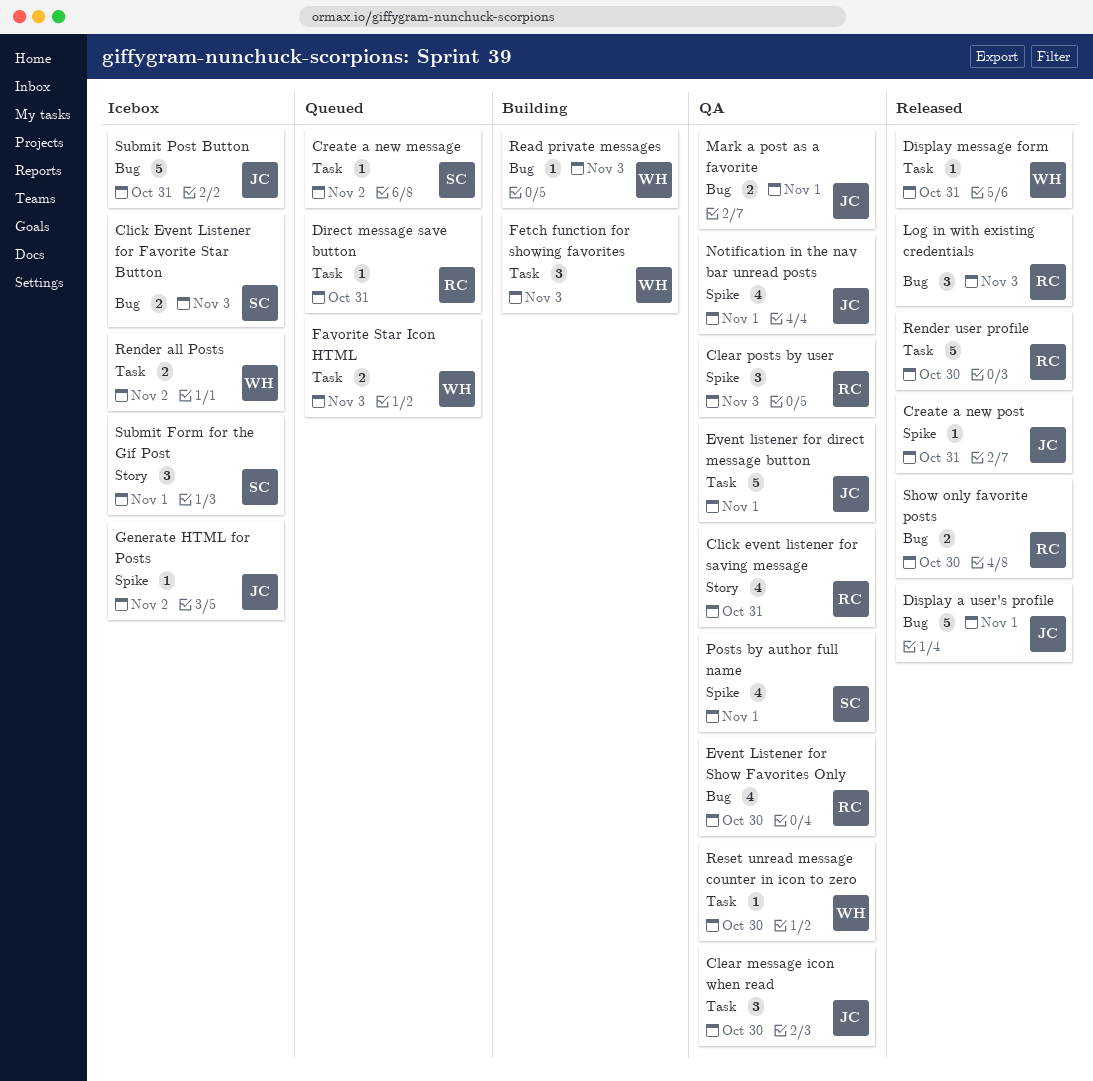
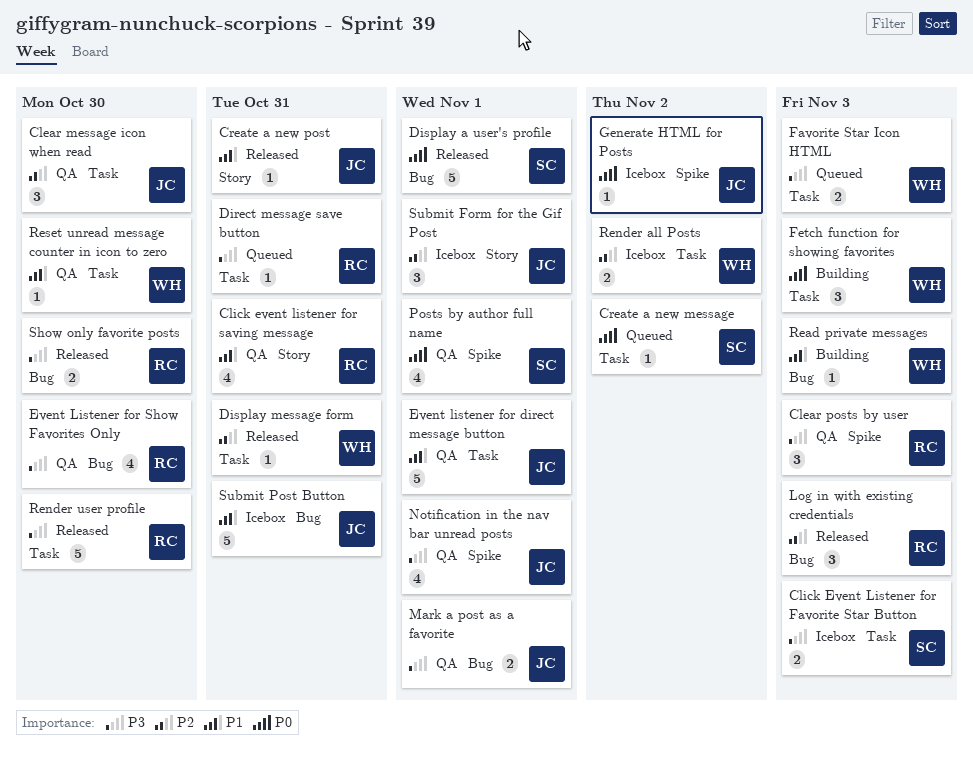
Click Event Listener for Favorite Star Button, label: Bug -> Task
Create a new post, label: Spike -> Story
Display a user's profile, owner: JC -> SC
Submit Form for the Gif Post, owner: SC -> JC

